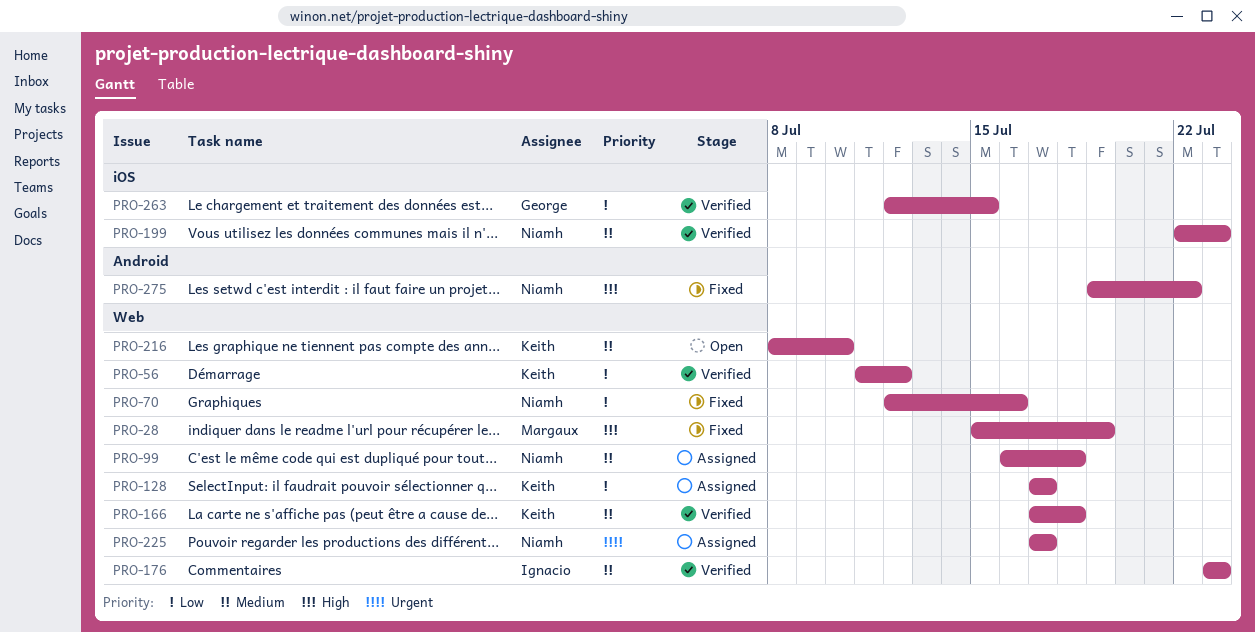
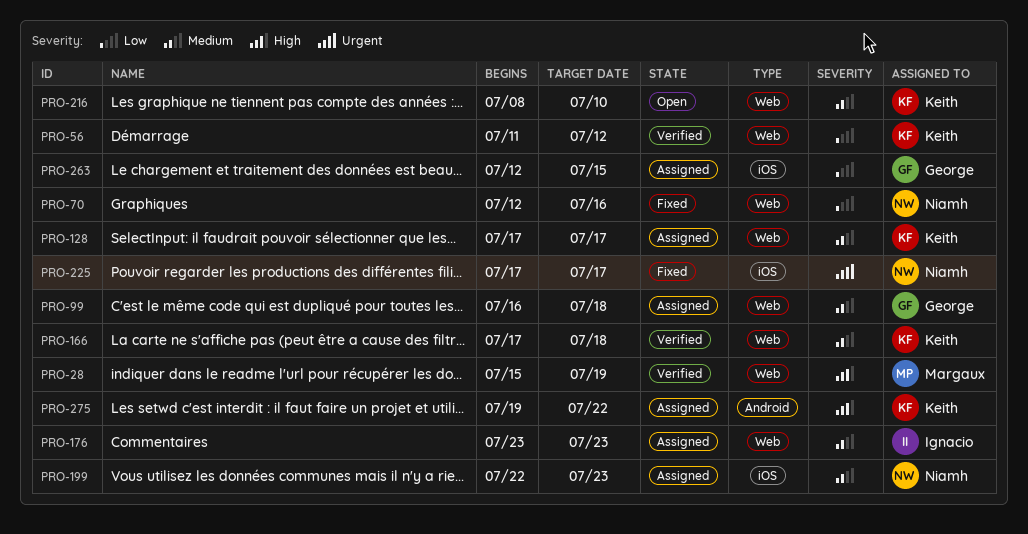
PRO-28, status: Fixed -> Verified
PRO-99, owner: Niamh -> George
PRO-128, priority: Low -> Medium
PRO-176, status: Verified -> Assigned
PRO-199, status: Verified -> Assigned
PRO-225, status: Assigned -> Fixed
PRO-225, label: Web -> iOS
PRO-263, status: Verified -> Assigned
PRO-275, status: Fixed -> Assigned
PRO-275, owner: Niamh -> Keith

